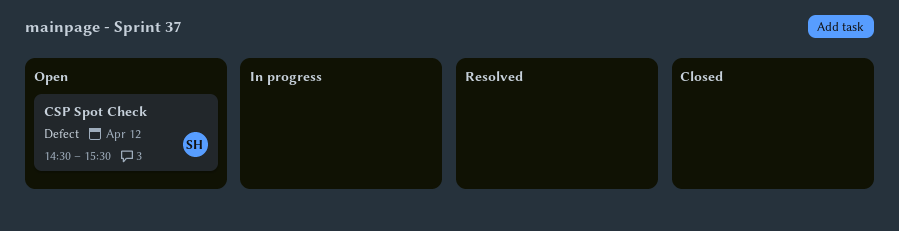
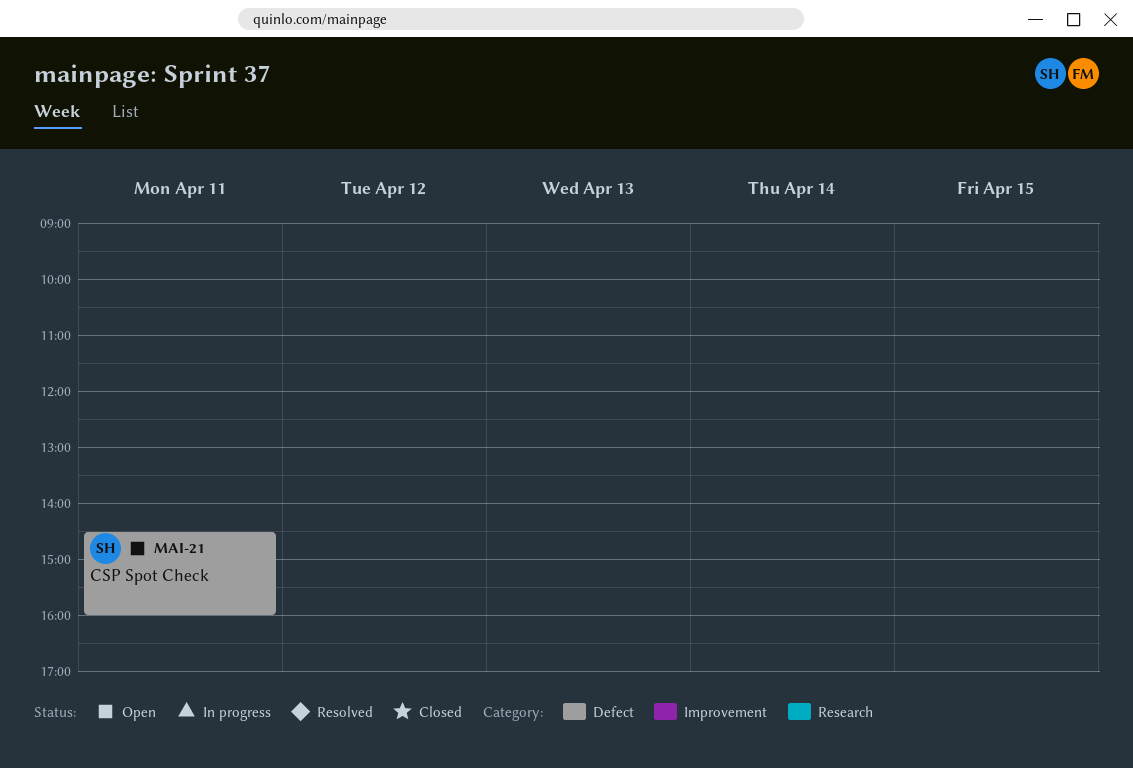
CSP Spot Check, day: Apr 12 -> Apr 11
CSP Spot Check, ends: 15:30 -> 16:00

